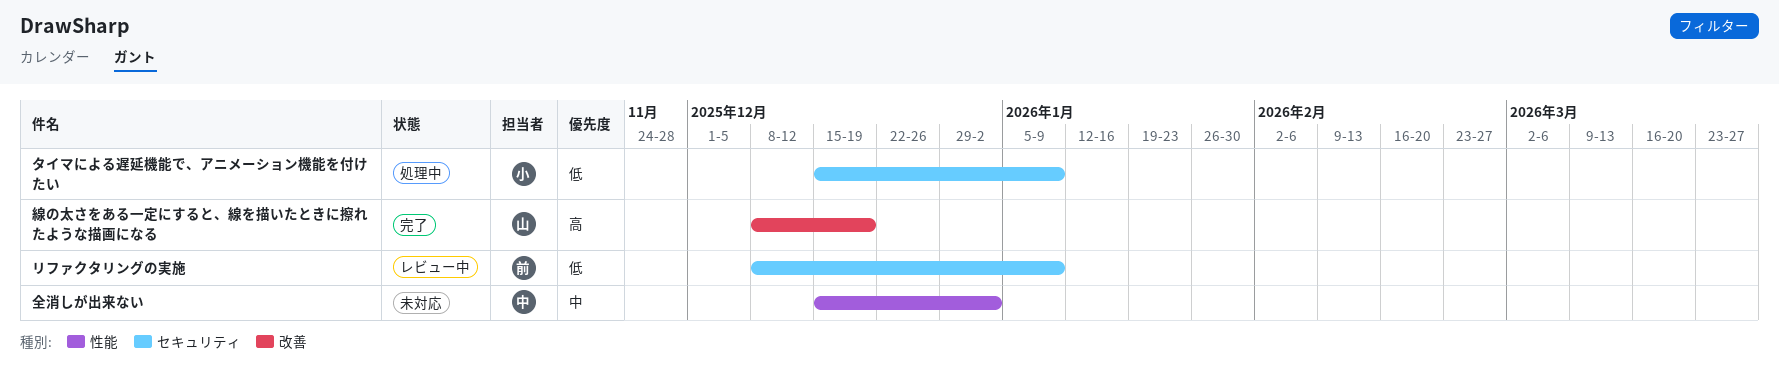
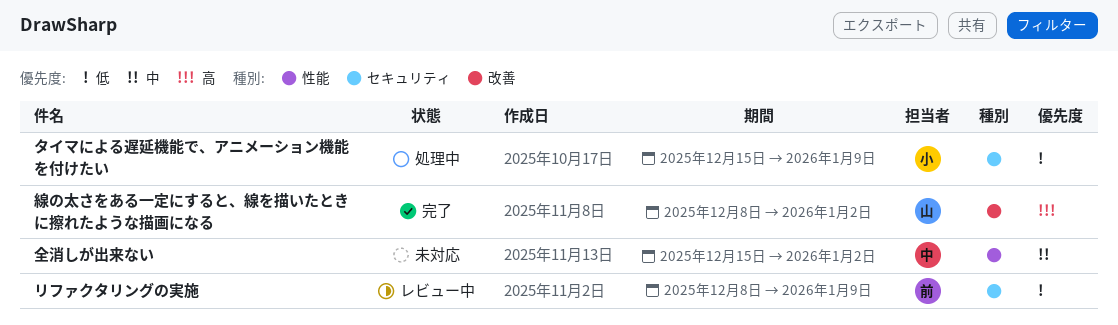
線の太さをある一定にすると、線を描いたときに擦れたような描画になる, due: Dec 19 -> Jan 2

